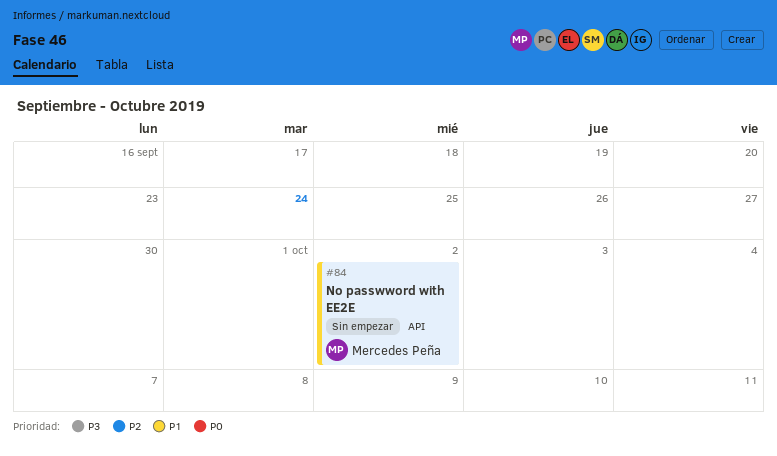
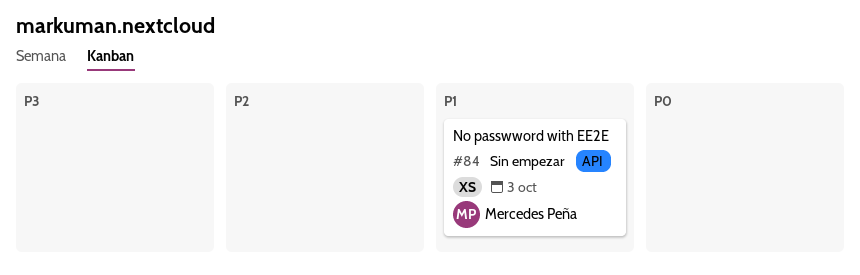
#84, due: Oct 2 -> Oct 3

